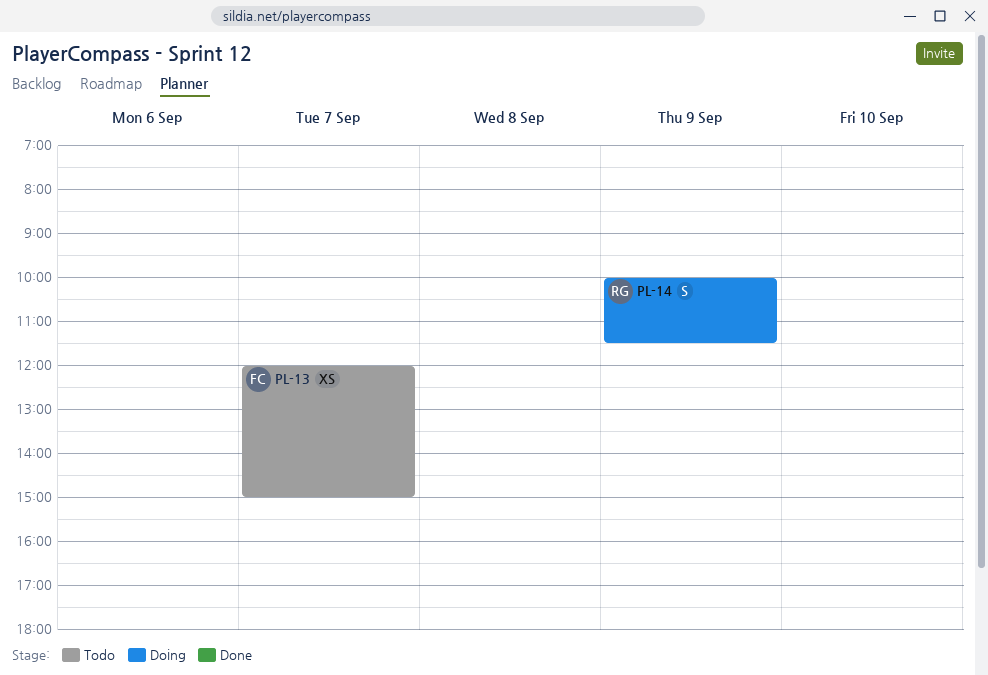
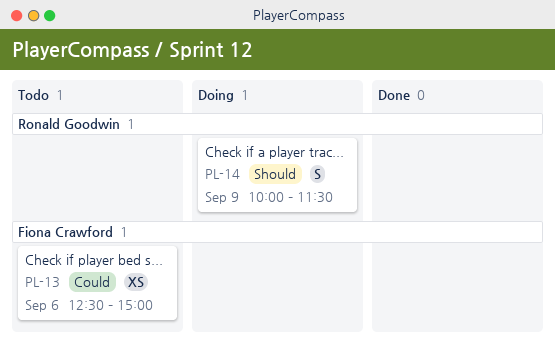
PL-13, day: Sep 7 -> Sep 6
PL-13, begins: 12:00 -> 12:30

